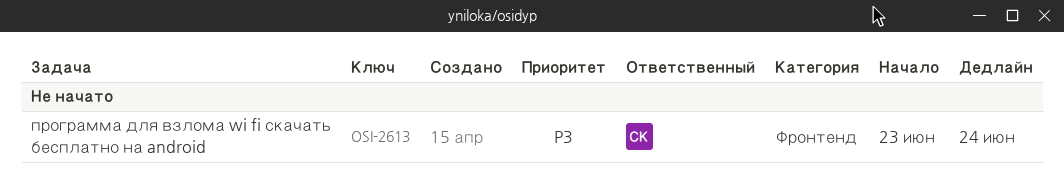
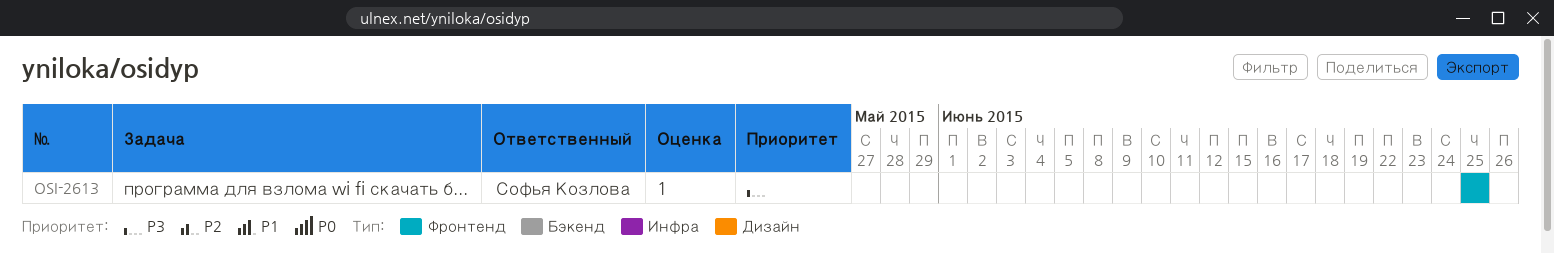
OSI-2613, start: Jun 23 -> Jun 25
OSI-2613, due: Jun 24 -> Jun 25

